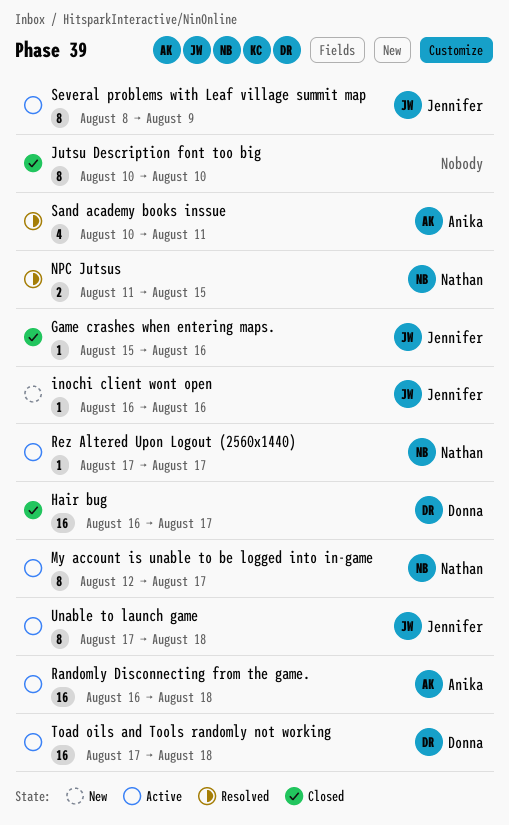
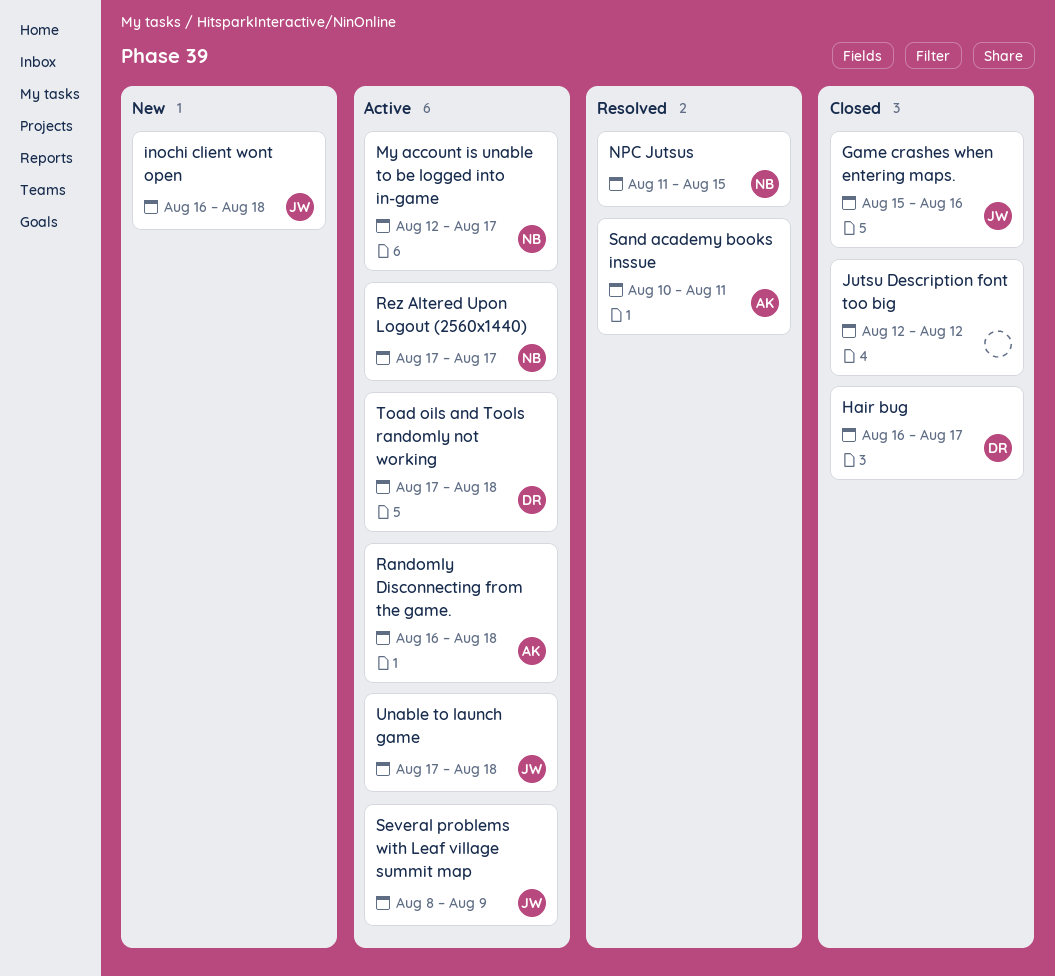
inochi client wont open, due: Aug 16 -> Aug 18
Jutsu Description font too big, start: Aug 10 -> Aug 12
Jutsu Description font too big, due: Aug 10 -> Aug 12

